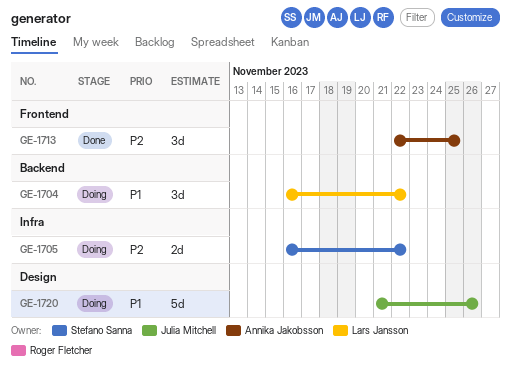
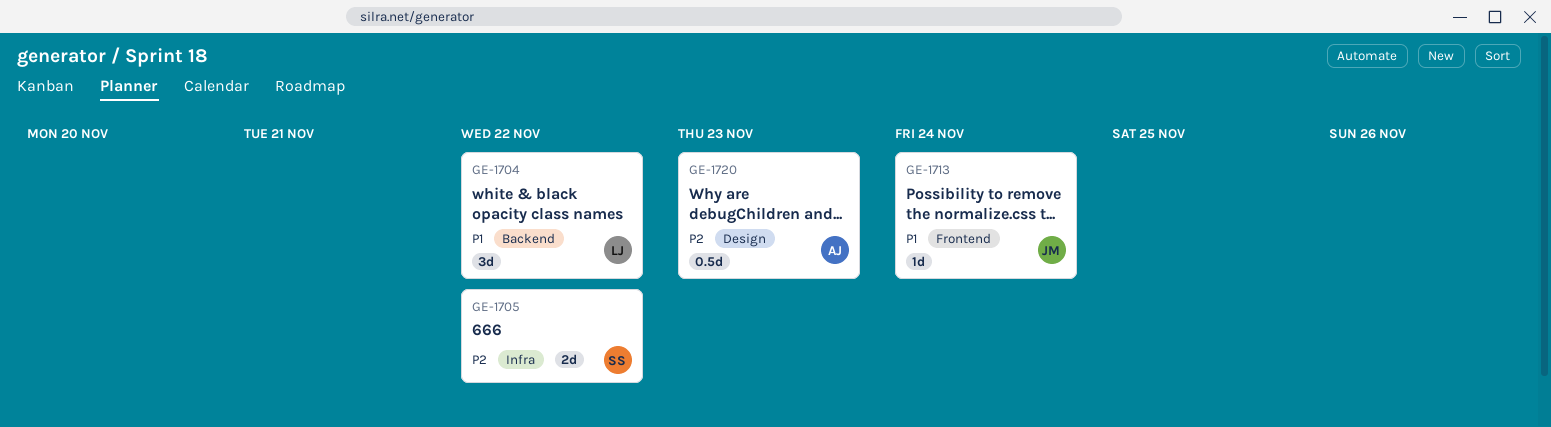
GE-1713, owner: Annika Jakobsson -> Julia Mitchell
GE-1713, priority: P2 -> P1
GE-1713, estimate: 3d -> 1d
GE-1713, due: Nov 25 -> Nov 24
GE-1720, owner: Julia Mitchell -> Annika Jakobsson
GE-1720, priority: P1 -> P2
GE-1720, estimate: 5d -> 0.5d
GE-1720, due: Nov 26 -> Nov 23

